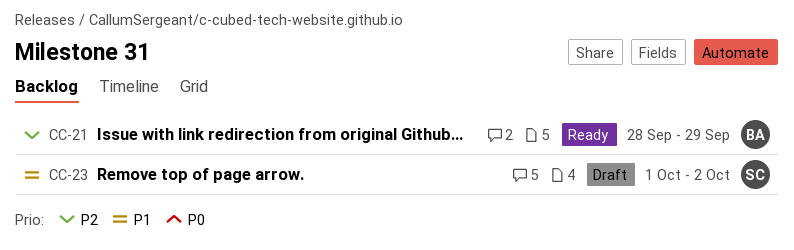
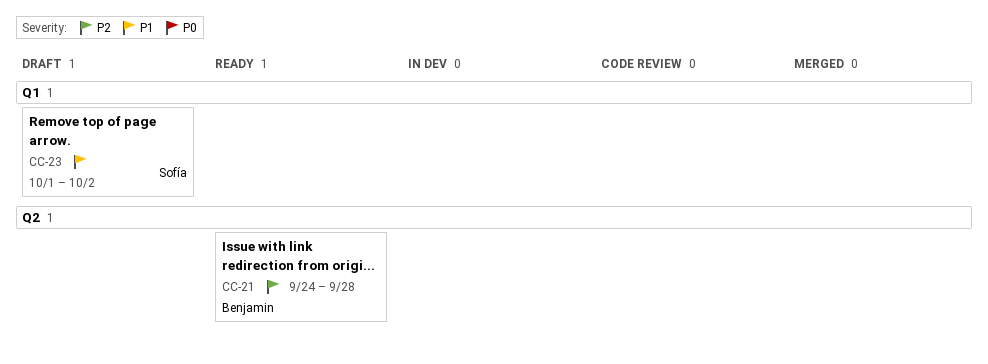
CC-21, start: Sep 28 -> Sep 24
CC-21, due: Sep 29 -> Sep 28

